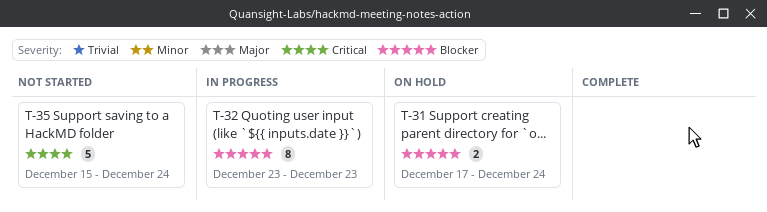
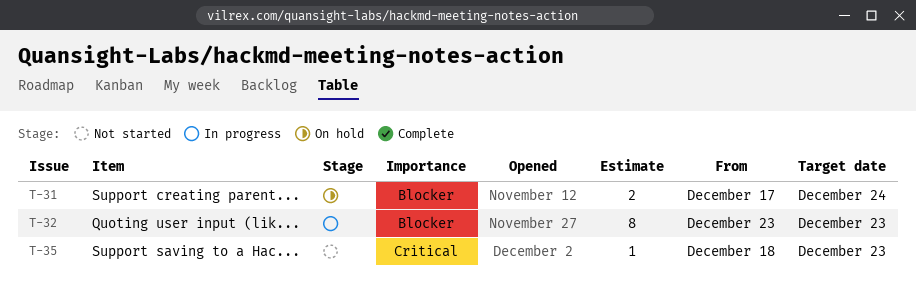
T-35, estimate: 5 -> 1
T-35, start: Dec 15 -> Dec 18
T-35, due: Dec 24 -> Dec 23

